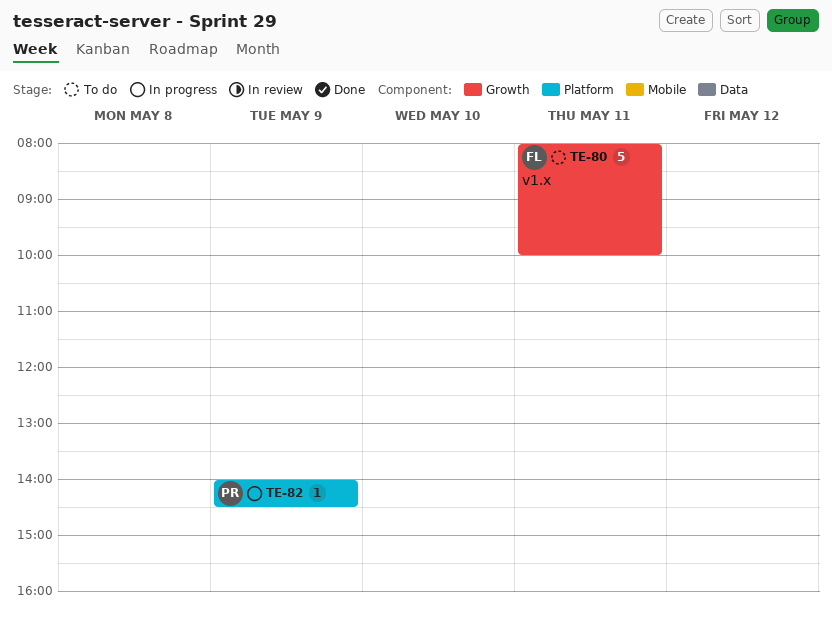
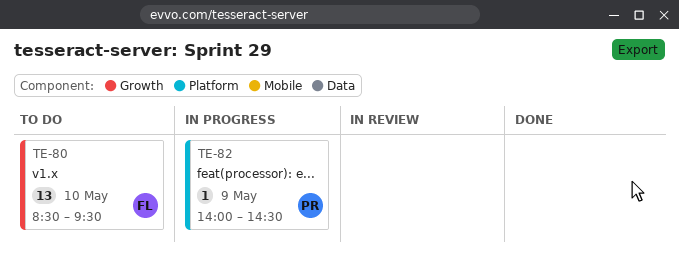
TE-80, estimate: 5 -> 13
TE-80, day: May 11 -> May 10
TE-80, begins: 08:00 -> 08:30
TE-80, ends: 10:00 -> 09:30

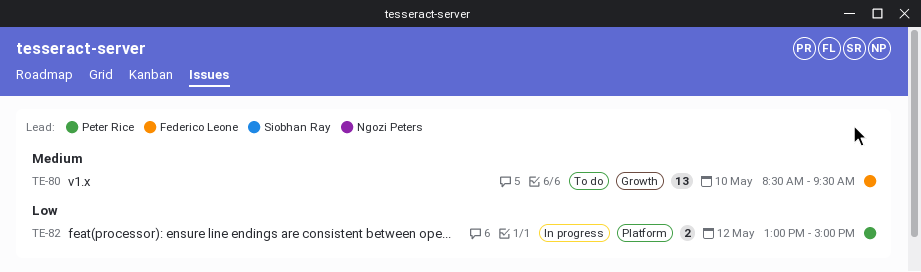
TE-82, estimate: 1 -> 2
TE-82, day: May 9 -> May 12
TE-82, begins: 14:00 -> 13:00
TE-82, ends: 14:30 -> 15:00

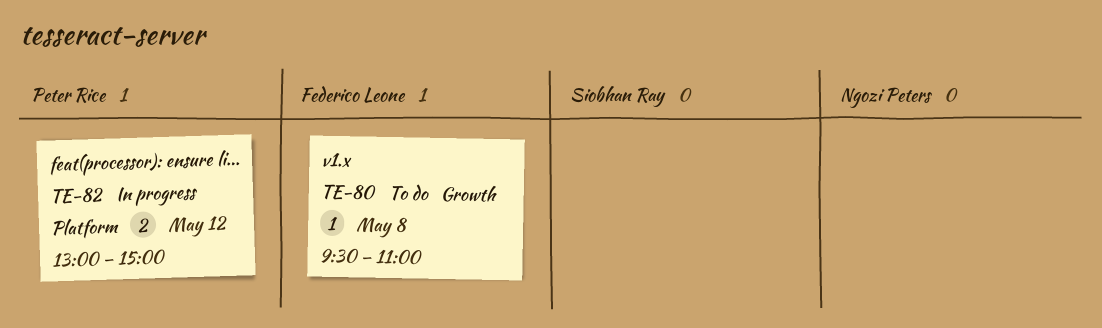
TE-80, estimate: 13 -> 1
TE-80, day: May 10 -> May 8
TE-80, begins: 08:30 -> 09:30
TE-80, ends: 09:30 -> 11:00

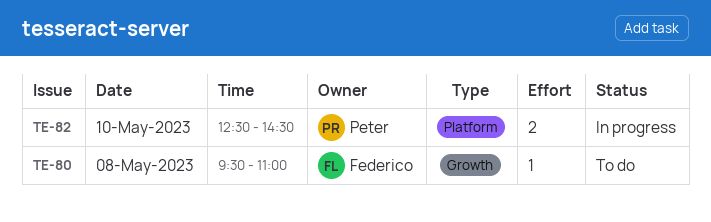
TE-82, day: May 12 -> May 10
TE-82, begins: 13:00 -> 12:30
TE-82, ends: 15:00 -> 14:30

